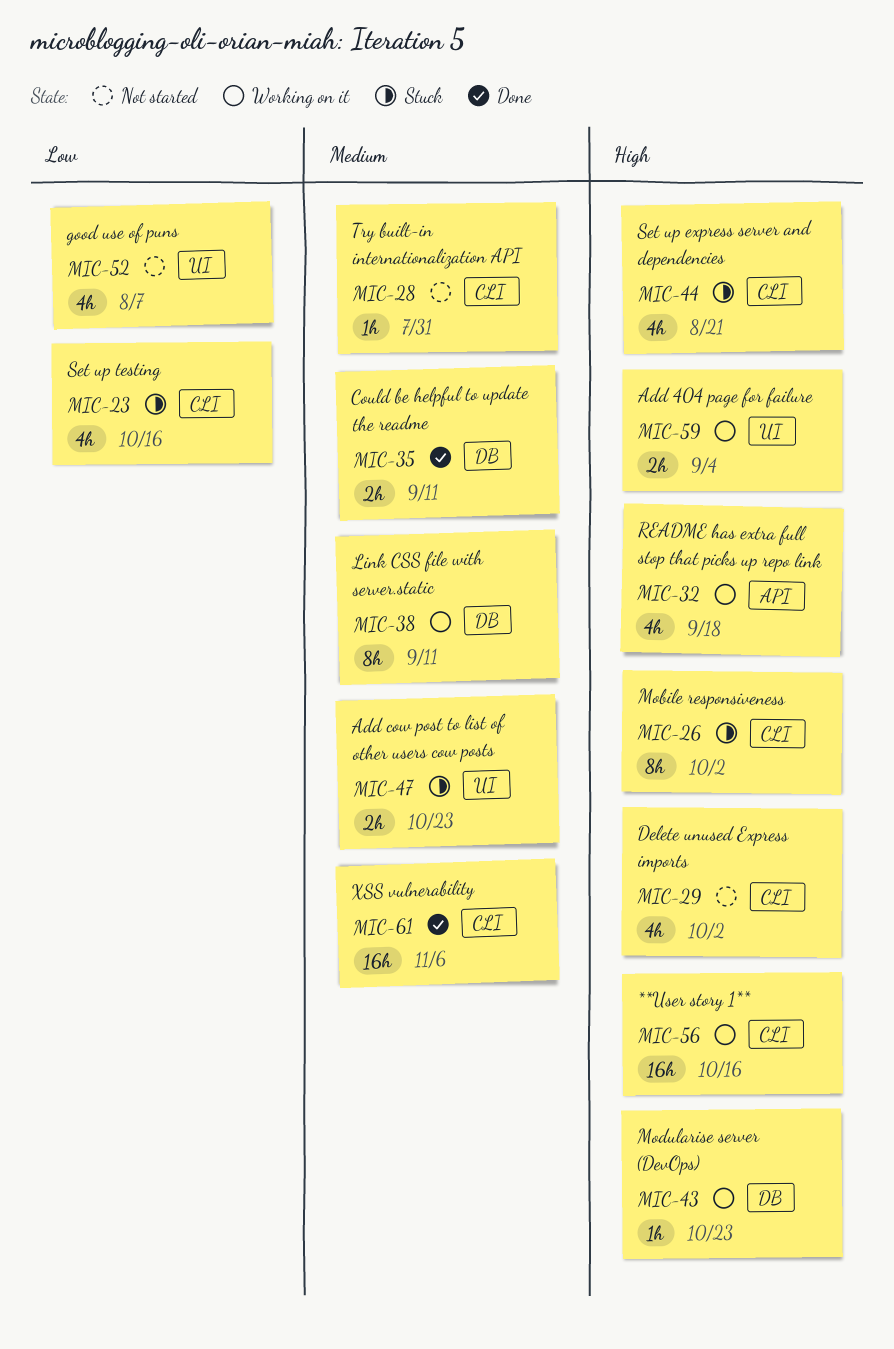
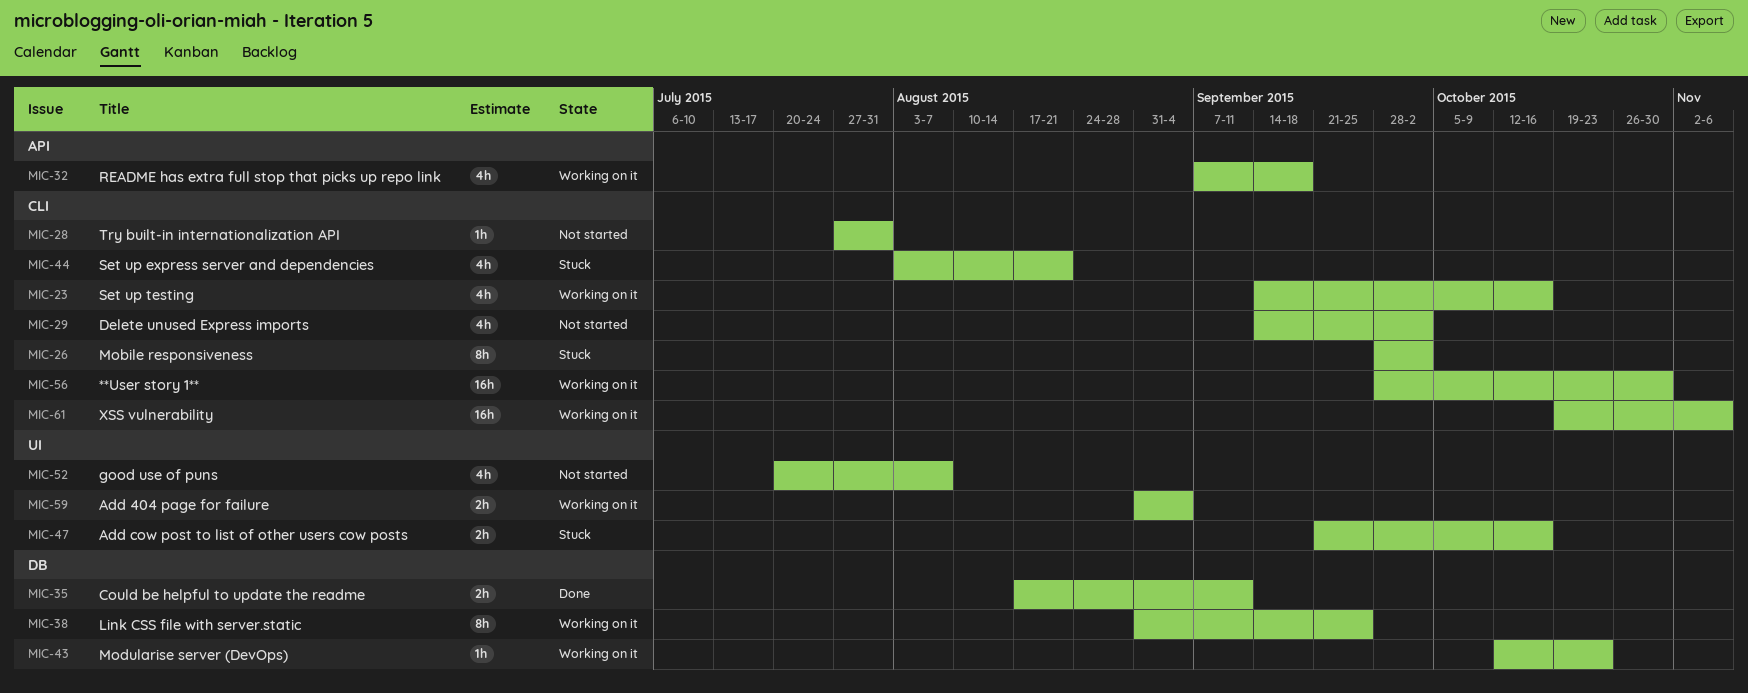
MIC-23, status: Stuck -> Working on it
MIC-38, due: Sep 11 -> Sep 25
MIC-47, due: Oct 23 -> Oct 16
MIC-56, due: Oct 16 -> Oct 30
MIC-61, status: Done -> Working on it

